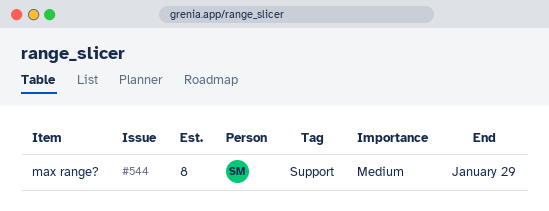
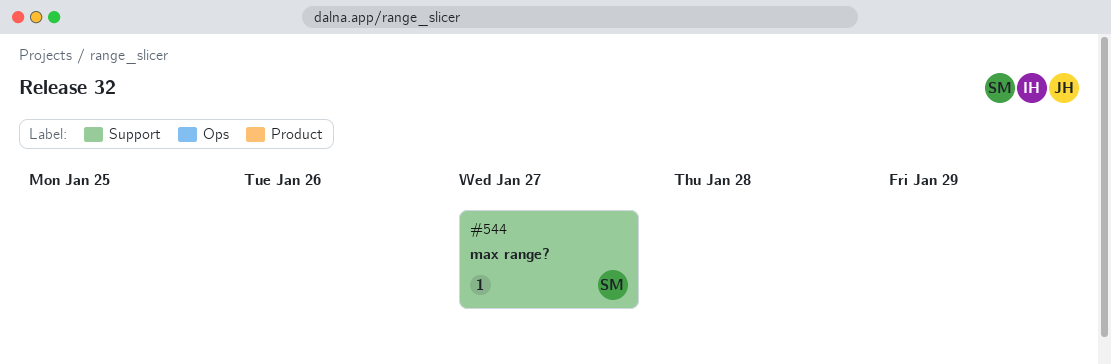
#544, estimate: 8 -> 1
#544, due: Jan 29 -> Jan 27

